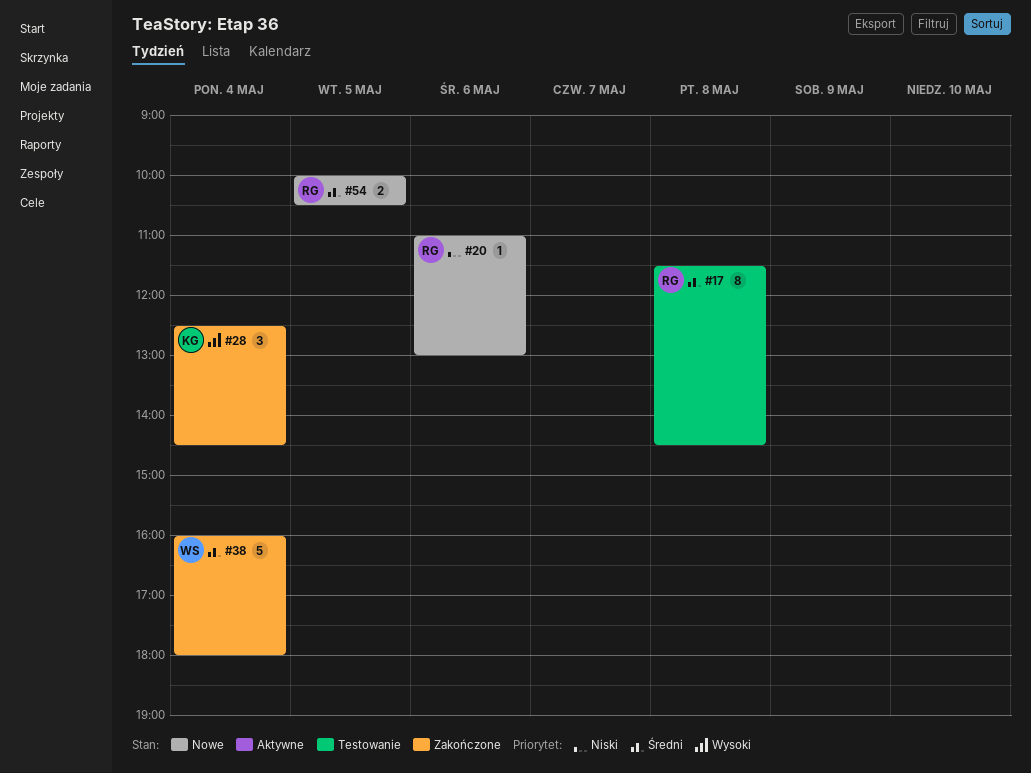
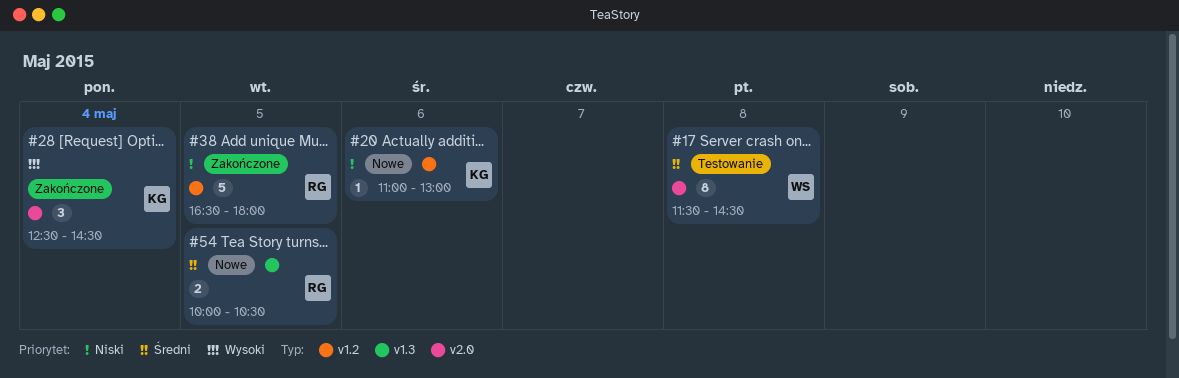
#17, owner: RG -> WS
#20, owner: RG -> KG
#38, owner: WS -> RG
#38, priority: Średni -> Niski
#38, day: May 4 -> May 5
#38, begins: 16:00 -> 16:30

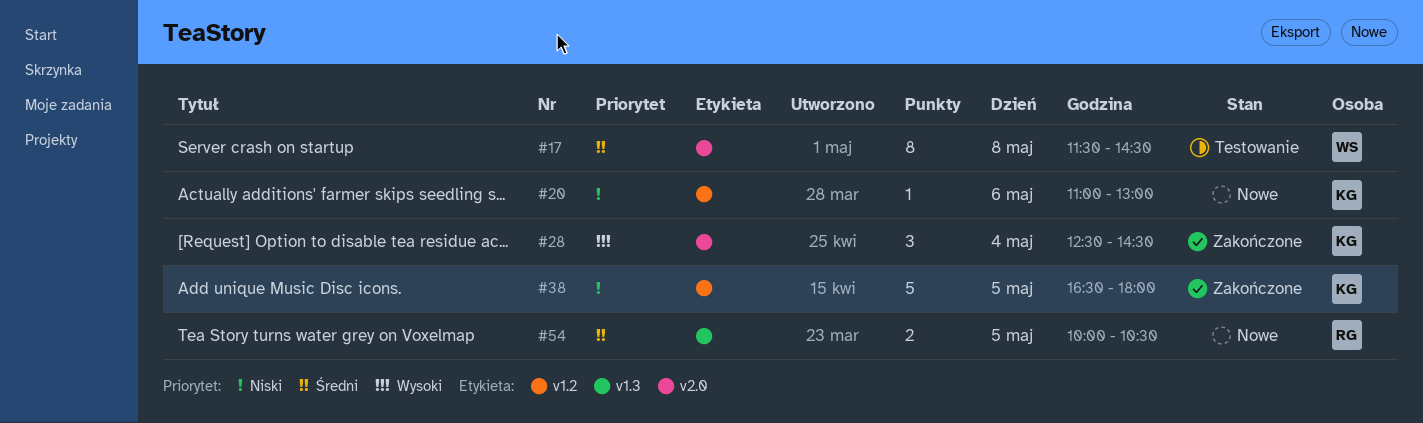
#38, owner: RG -> KG

